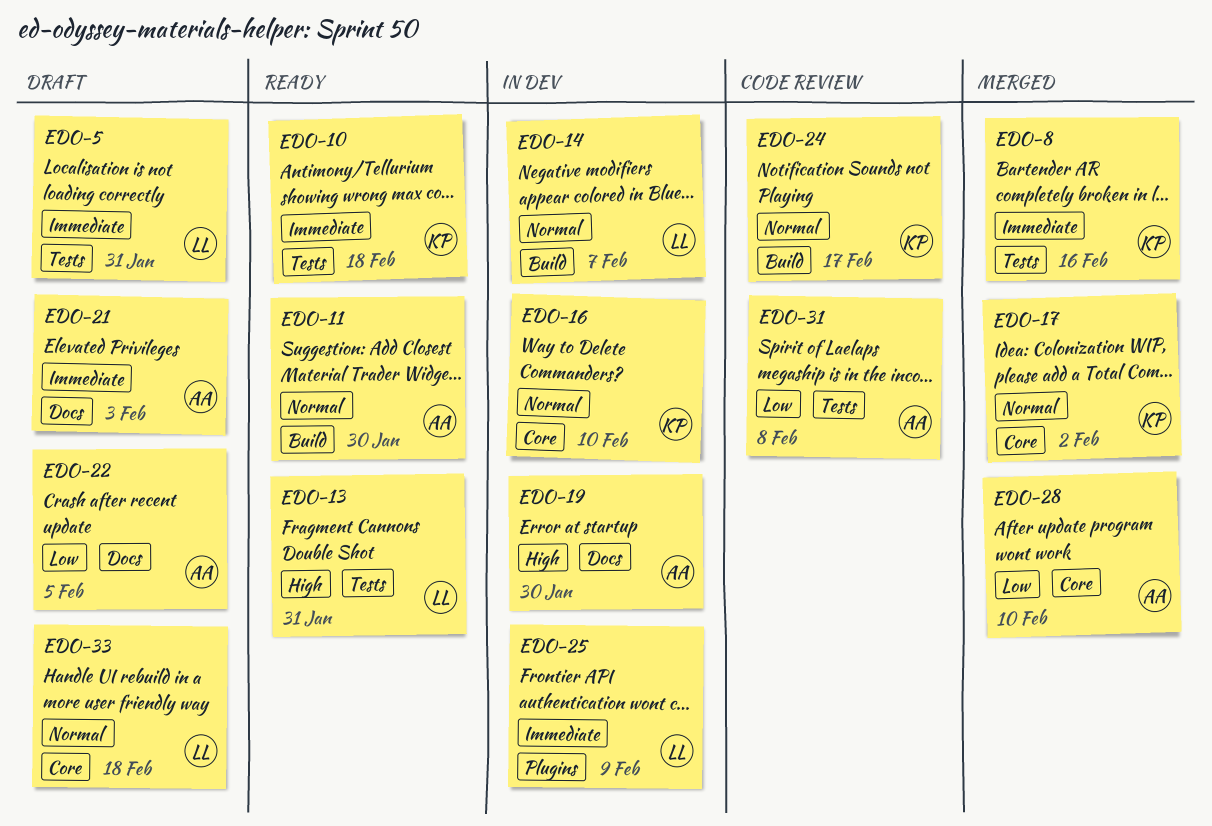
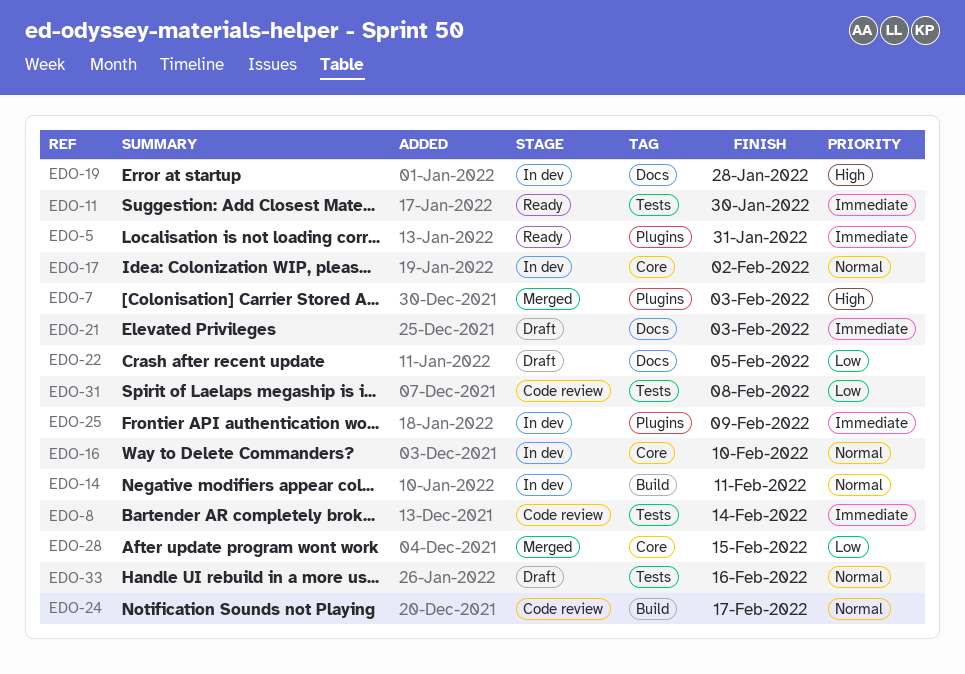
EDO-5, status: Draft -> Ready
EDO-5, label: Tests -> Plugins
EDO-7: none -> present
EDO-8, status: Merged -> Code review
EDO-8, due: Feb 16 -> Feb 14
EDO-10: present -> none
EDO-11, priority: Normal -> Immediate
EDO-11, label: Build -> Tests
EDO-13: present -> none
EDO-14, due: Feb 7 -> Feb 11
EDO-17, status: Merged -> In dev
EDO-19, due: Jan 30 -> Jan 28
EDO-28, due: Feb 10 -> Feb 15
EDO-33, label: Core -> Tests
EDO-33, due: Feb 18 -> Feb 16

